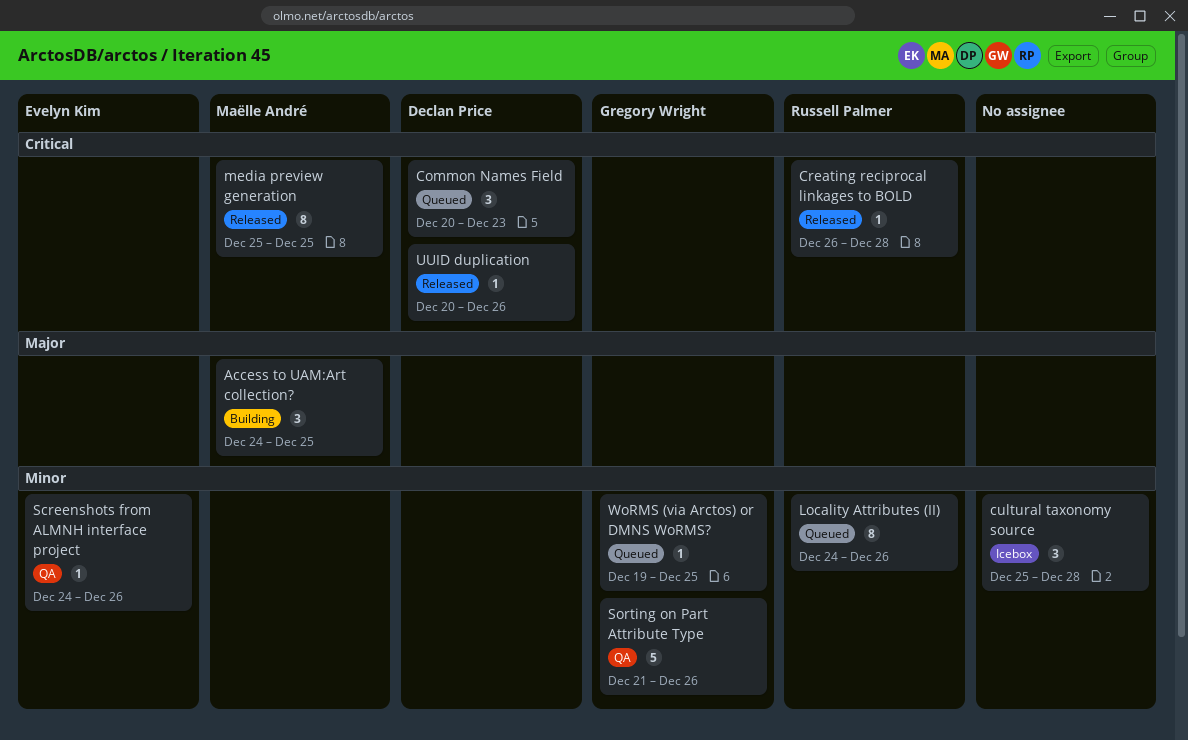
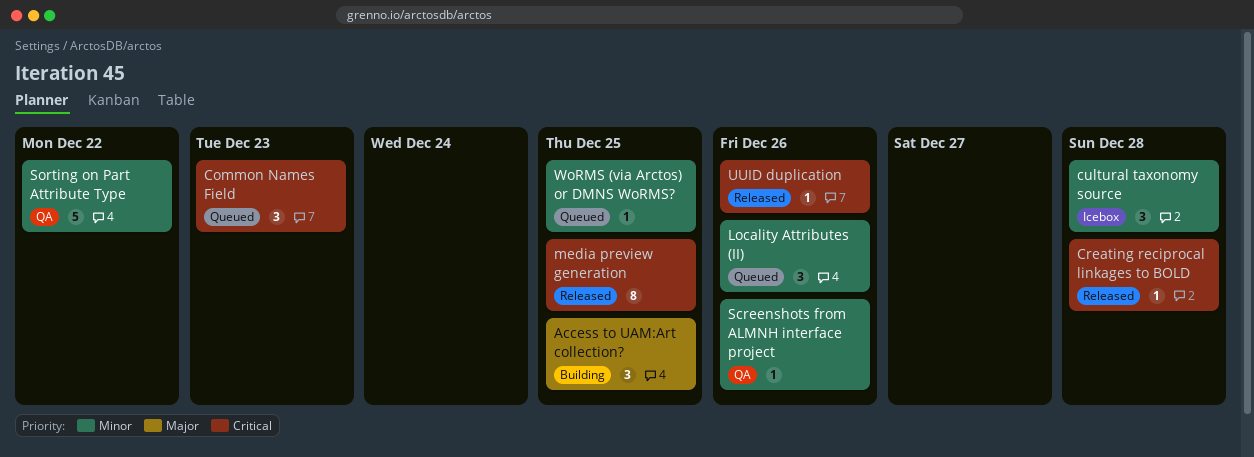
Locality Attributes (II), estimate: 8 -> 3
Sorting on Part Attribute Type, due: Dec 26 -> Dec 22

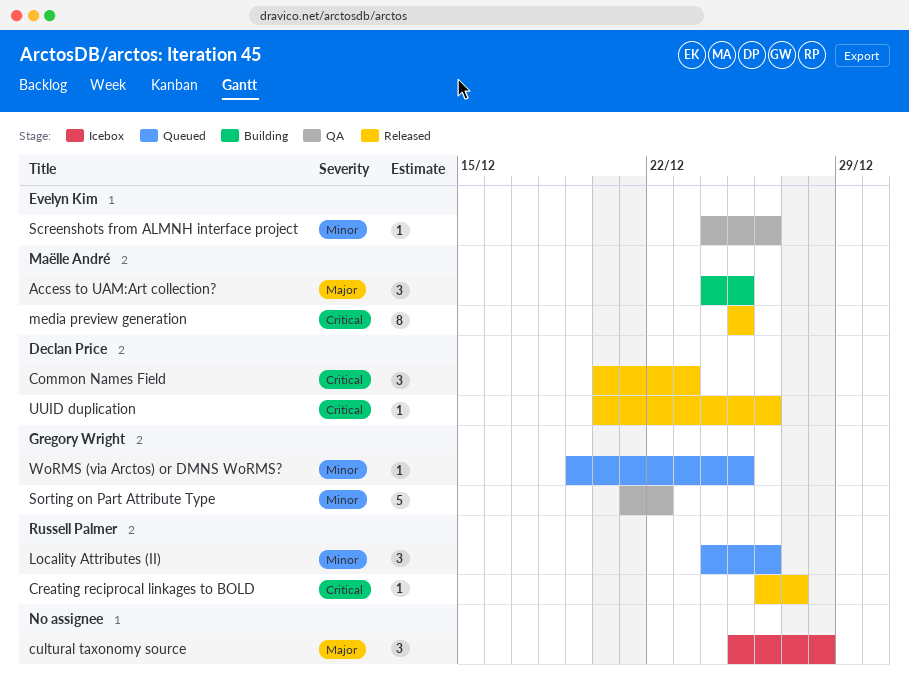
Common Names Field, status: Queued -> Released
Creating reciprocal linkages to BOLD, due: Dec 28 -> Dec 27
cultural taxonomy source, priority: Minor -> Major

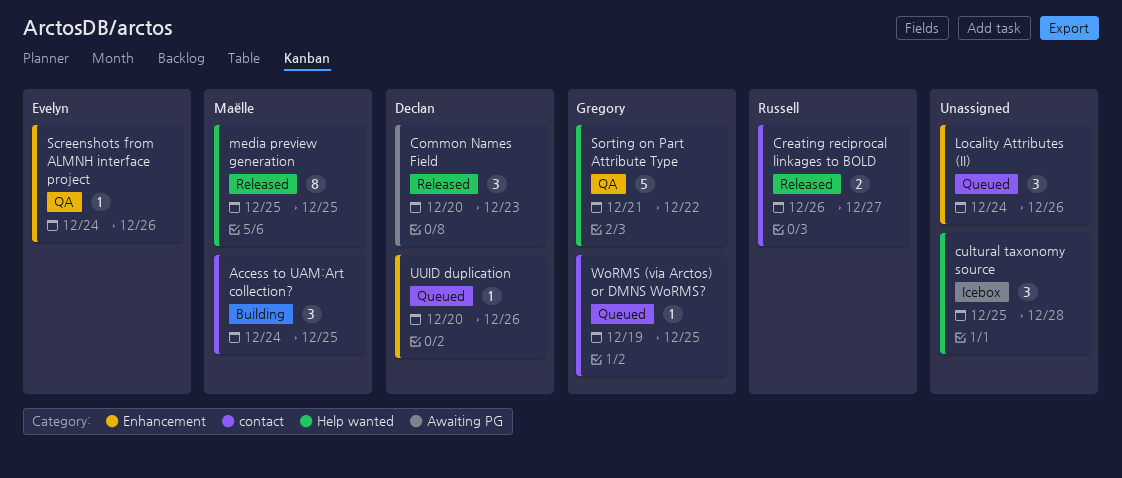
Creating reciprocal linkages to BOLD, estimate: 1 -> 2
Locality Attributes (II), owner: Russell Palmer -> none
UUID duplication, status: Released -> Queued

